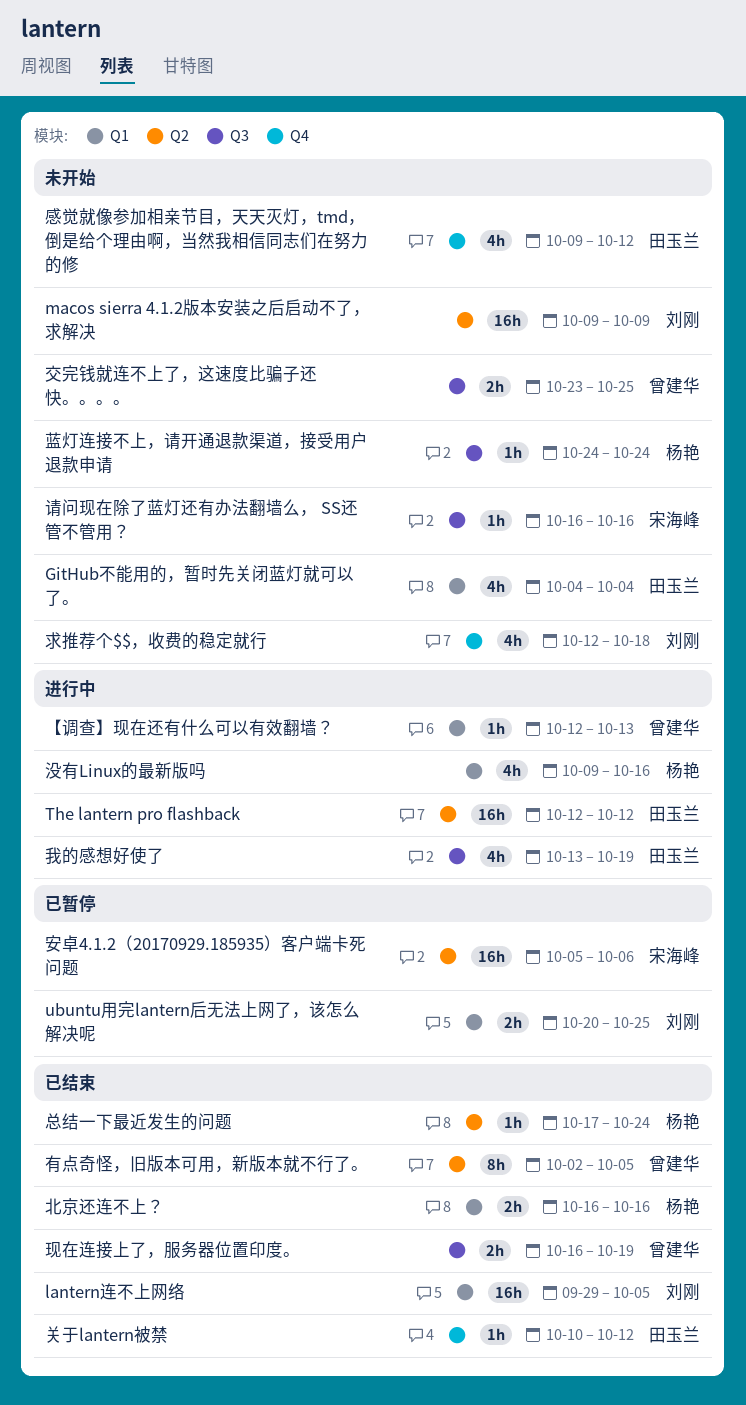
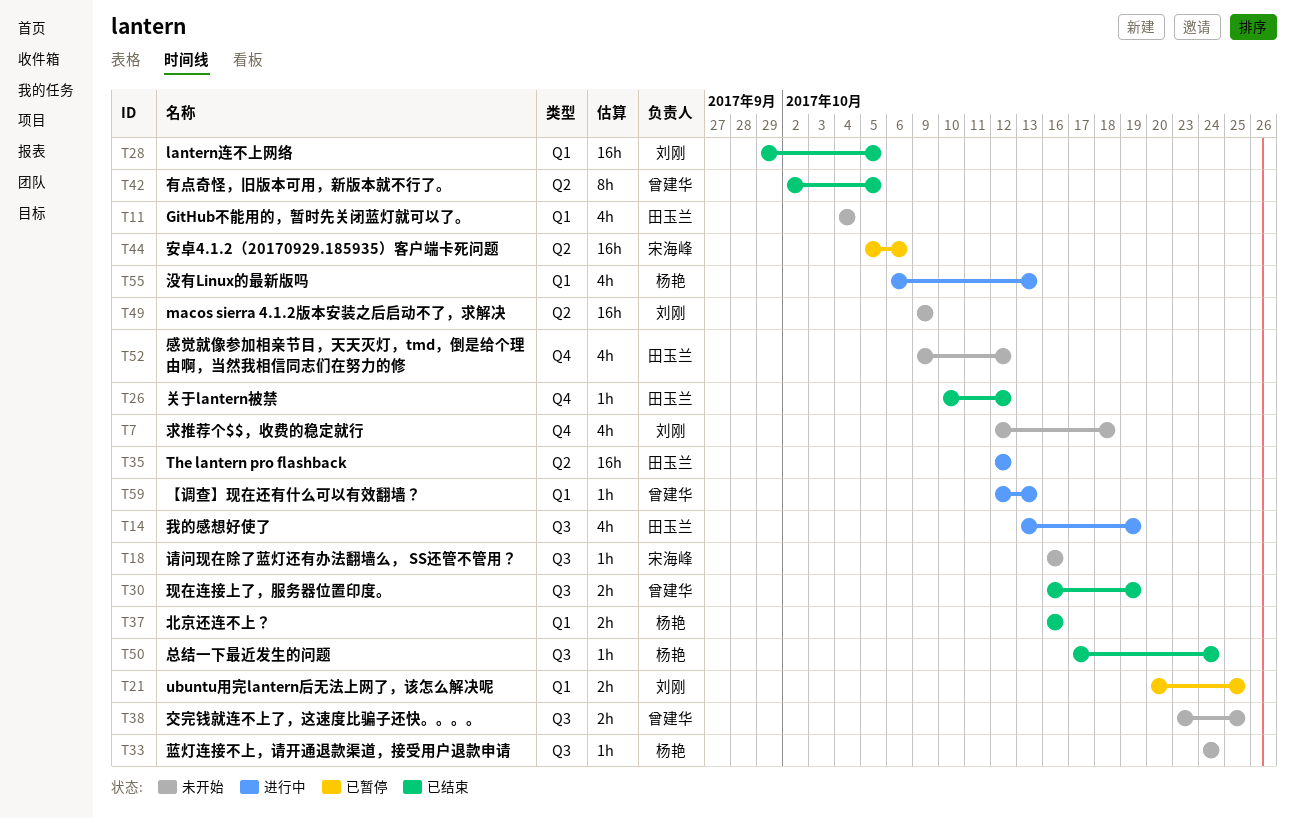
总结一下最近发生的问题, label: Q2 -> Q3
没有Linux的最新版吗, start: Oct 9 -> Oct 6
没有Linux的最新版吗, due: Oct 16 -> Oct 13

